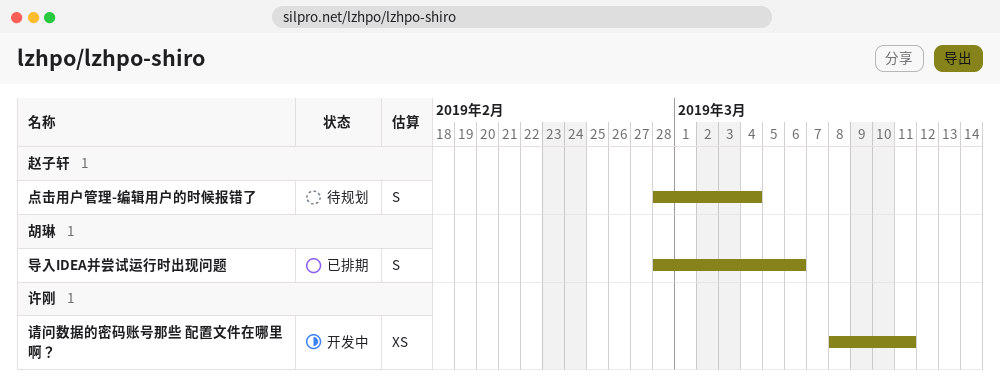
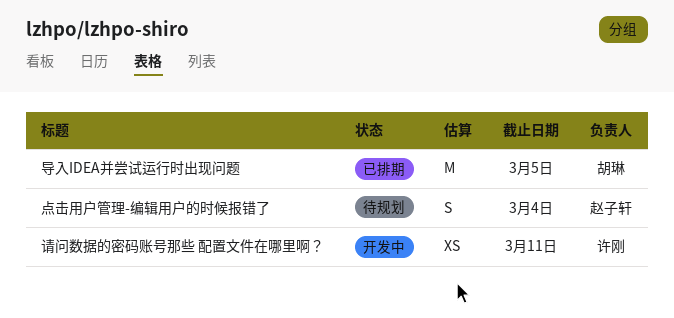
导入IDEA并尝试运行时出现问题, estimate: S -> M
导入IDEA并尝试运行时出现问题, due: Mar 6 -> Mar 5

